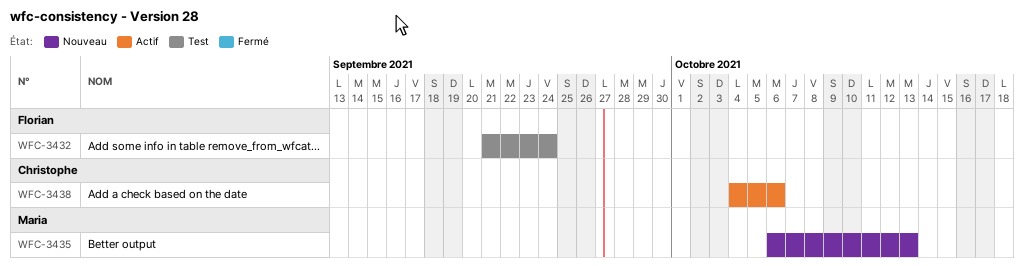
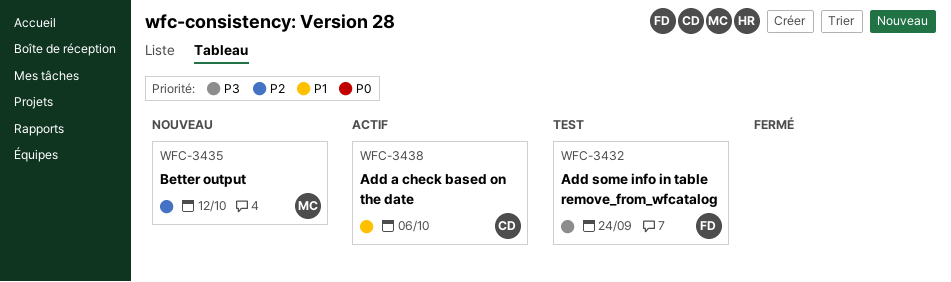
WFC-3435, due: Oct 13 -> Oct 12

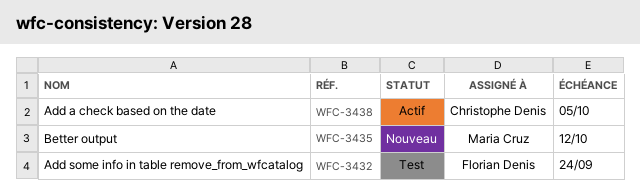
WFC-3438, due: Oct 6 -> Oct 5

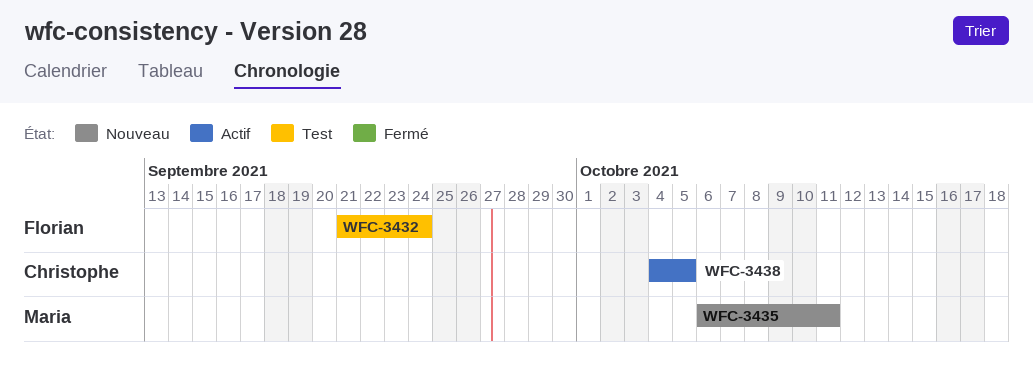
WFC-3435, due: Oct 12 -> Oct 11

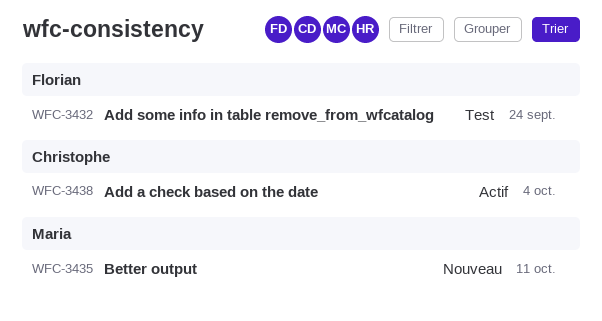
WFC-3438, due: Oct 5 -> Oct 4

